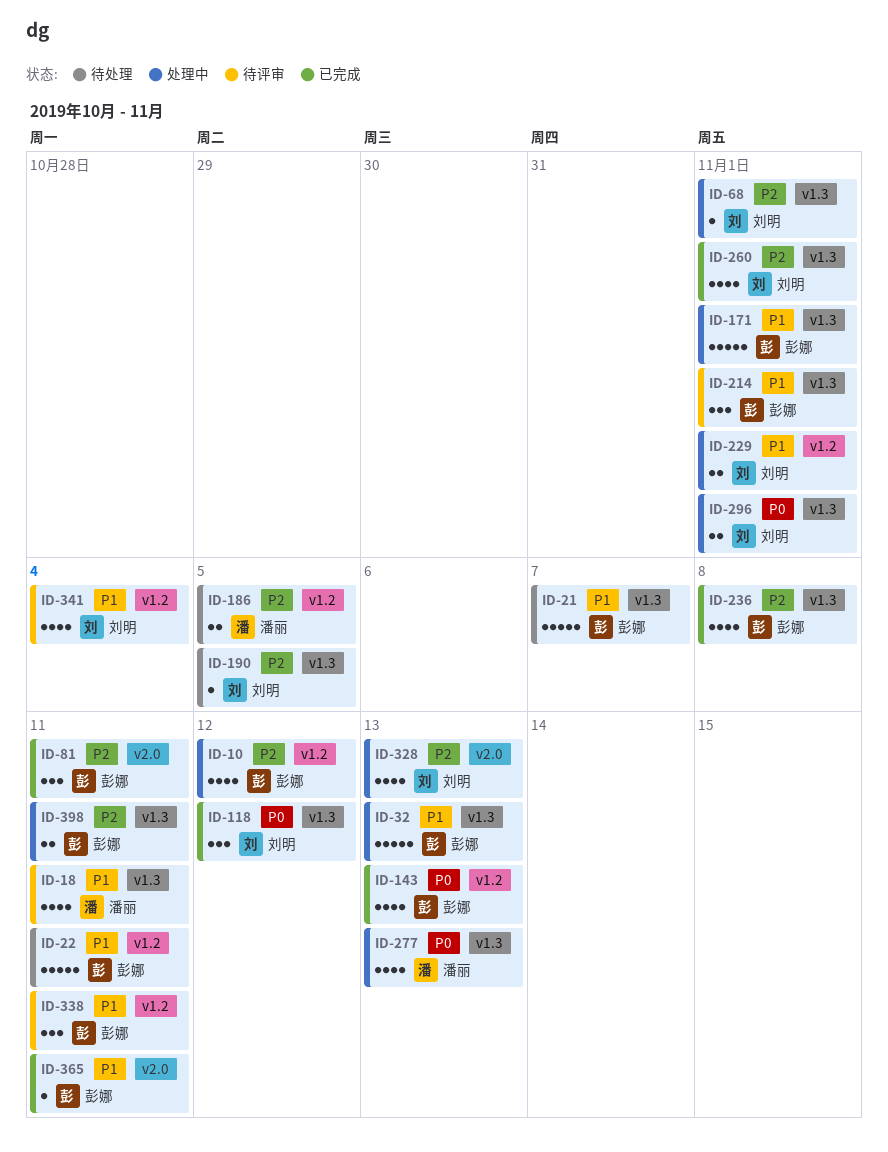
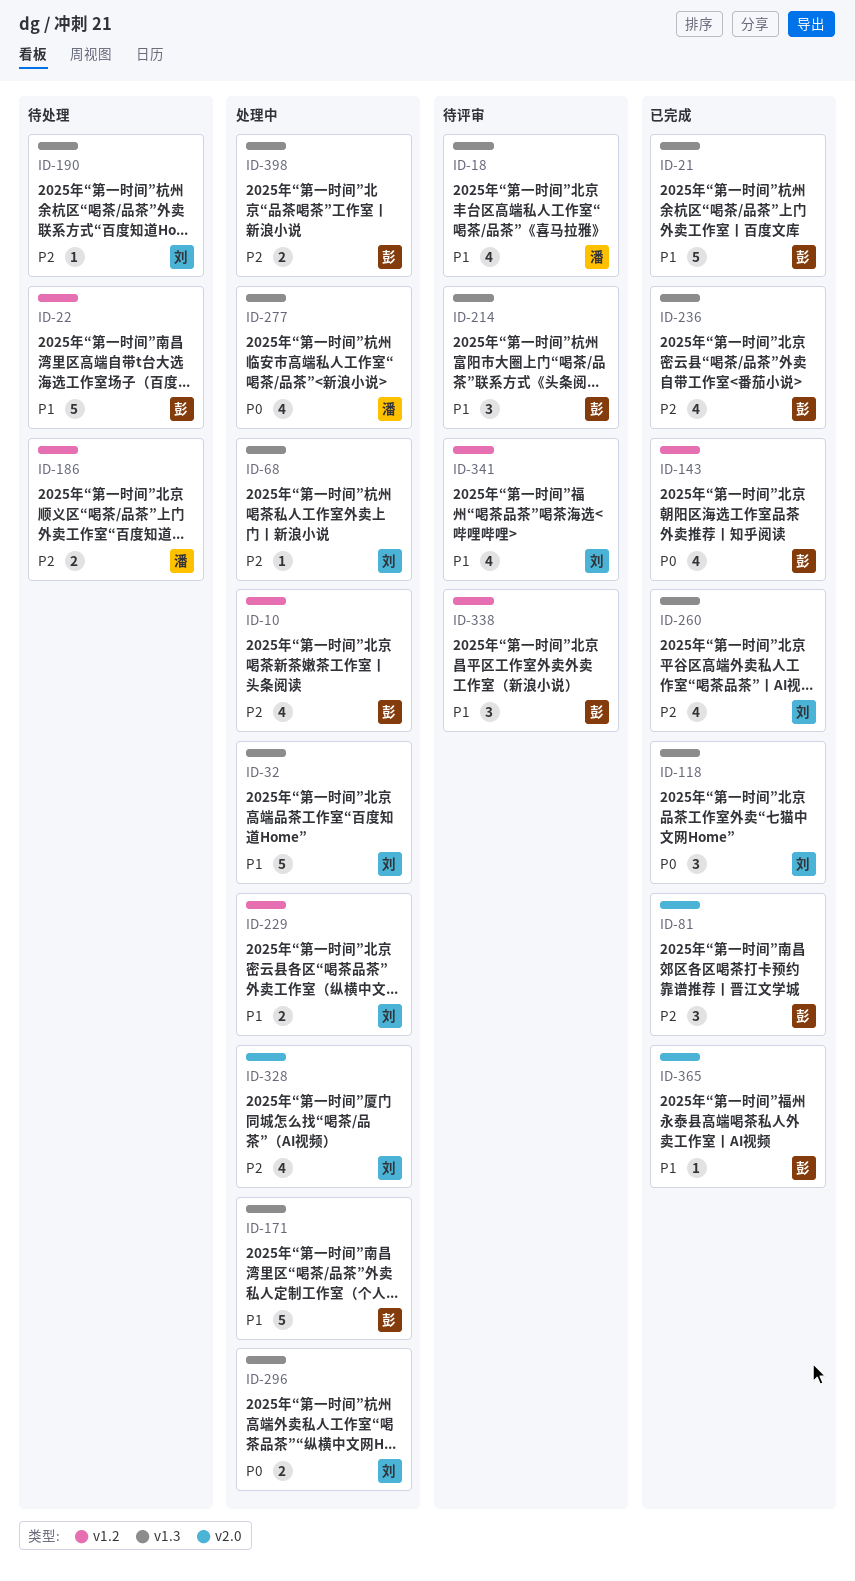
ID-21, status: 待处理 -> 已完成
ID-32, owner: 彭娜 -> 刘明

